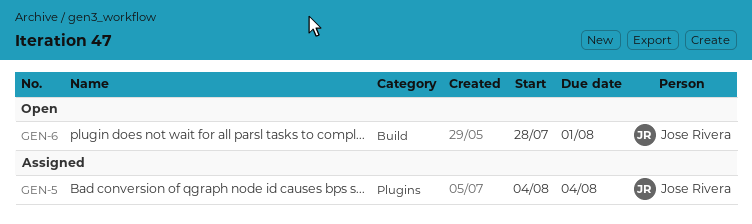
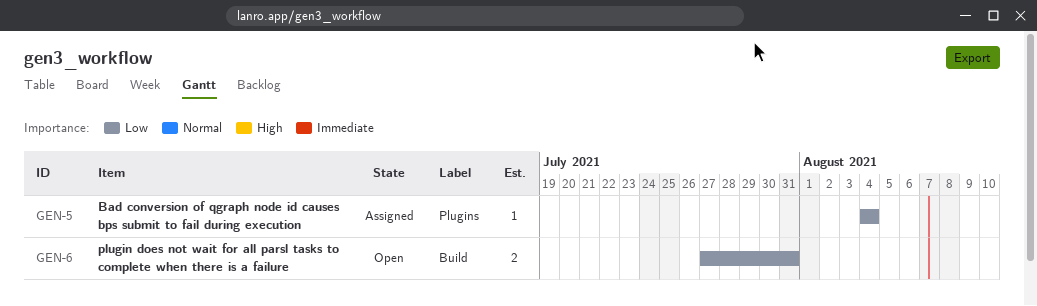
GEN-6, start: Jul 28 -> Jul 27
GEN-6, due: Aug 1 -> Jul 31

